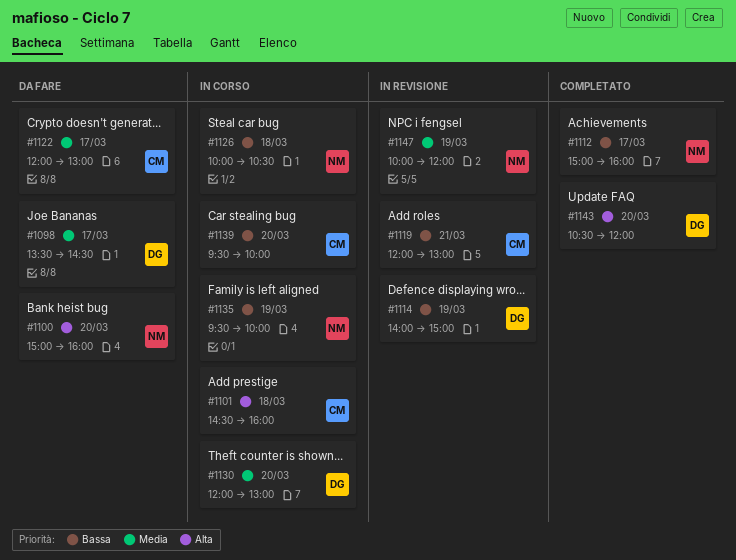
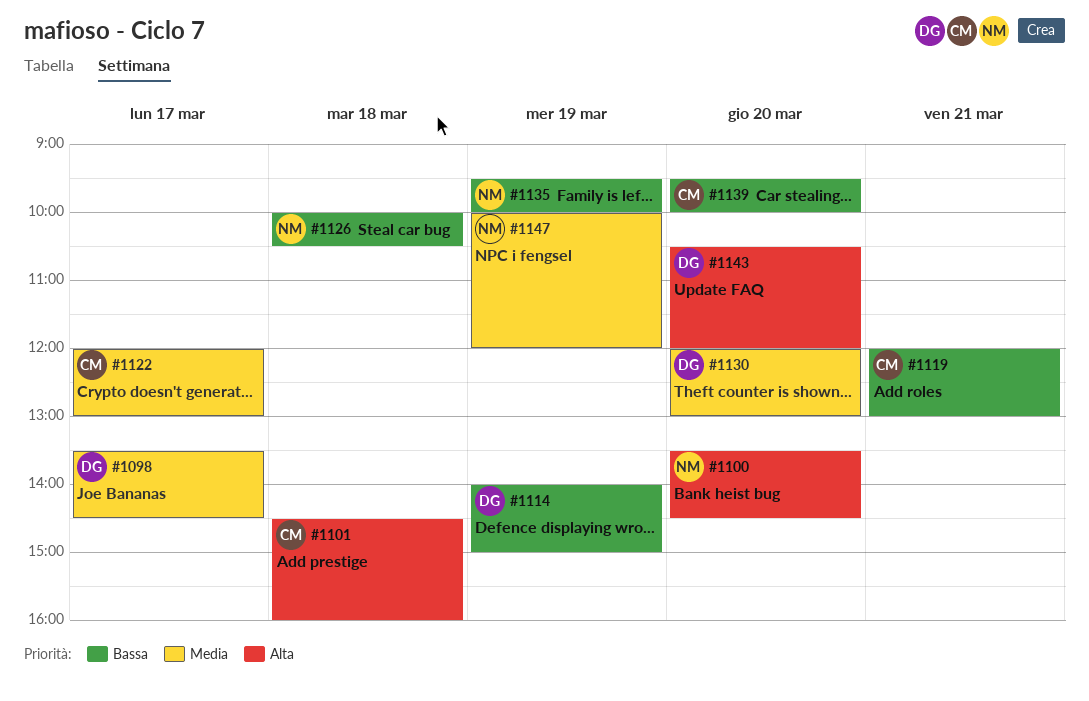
#1100, begins: 15:00 -> 13:30
#1100, ends: 16:00 -> 14:30
#1112: present -> none

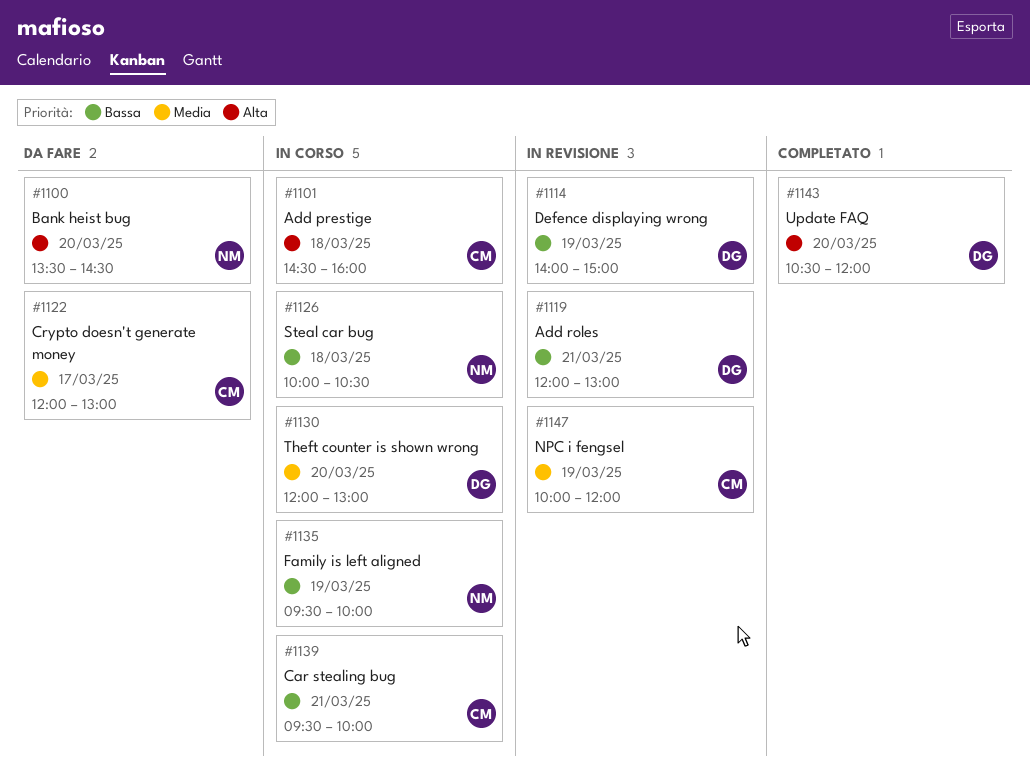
#1098: present -> none
#1119, owner: CM -> DG
#1139, day: Mar 20 -> Mar 21
#1147, owner: NM -> CM

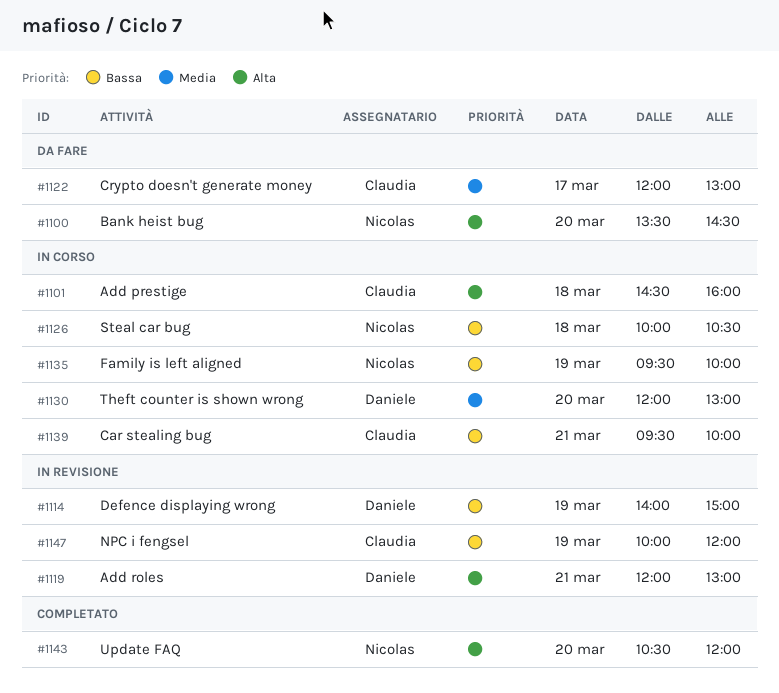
#1119, priority: Bassa -> Alta
#1143, owner: Daniele -> Nicolas
#1147, priority: Media -> Bassa

